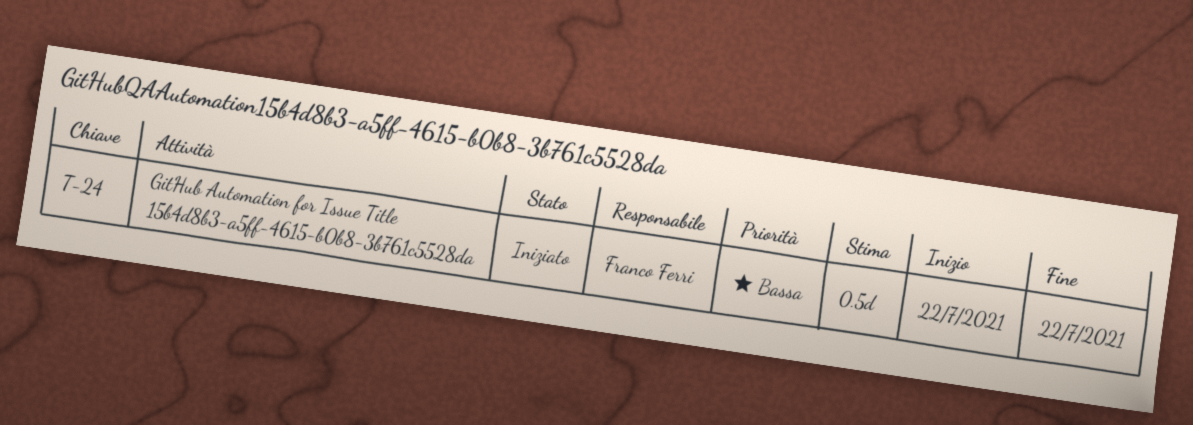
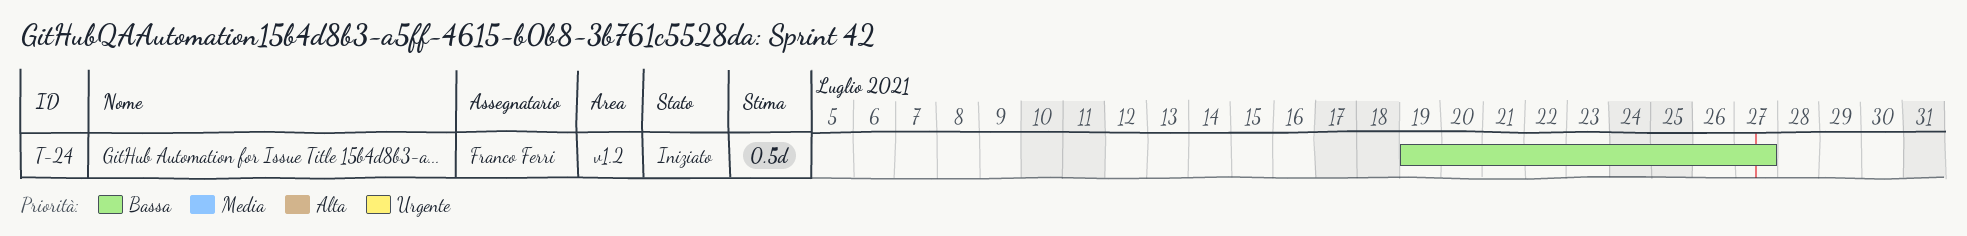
T-24, start: Jul 22 -> Jul 19
T-24, due: Jul 22 -> Jul 27

